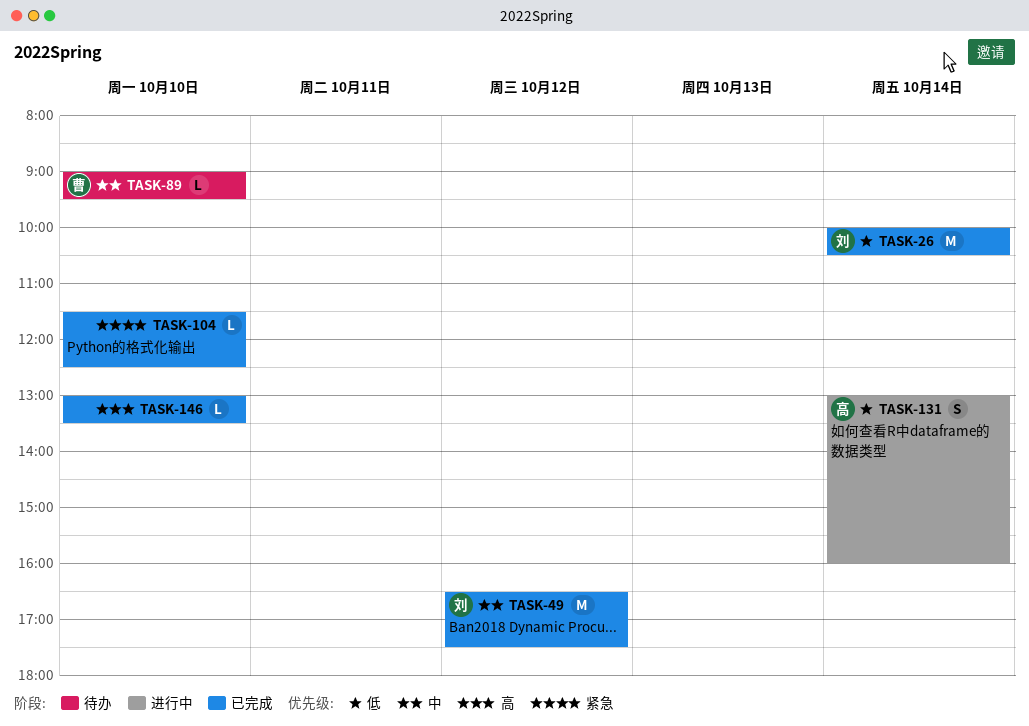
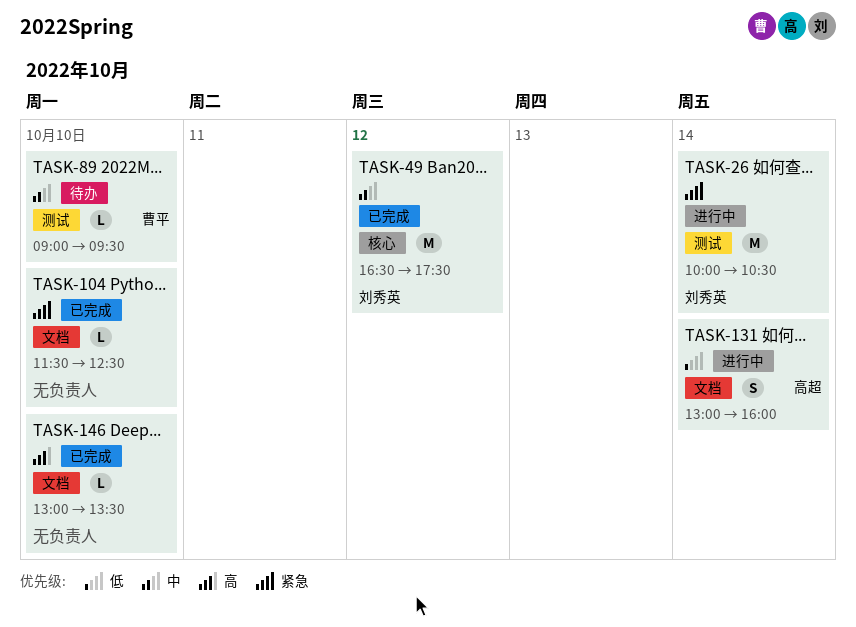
TASK-26, status: 已完成 -> 进行中
TASK-26, priority: 低 -> 紧急

